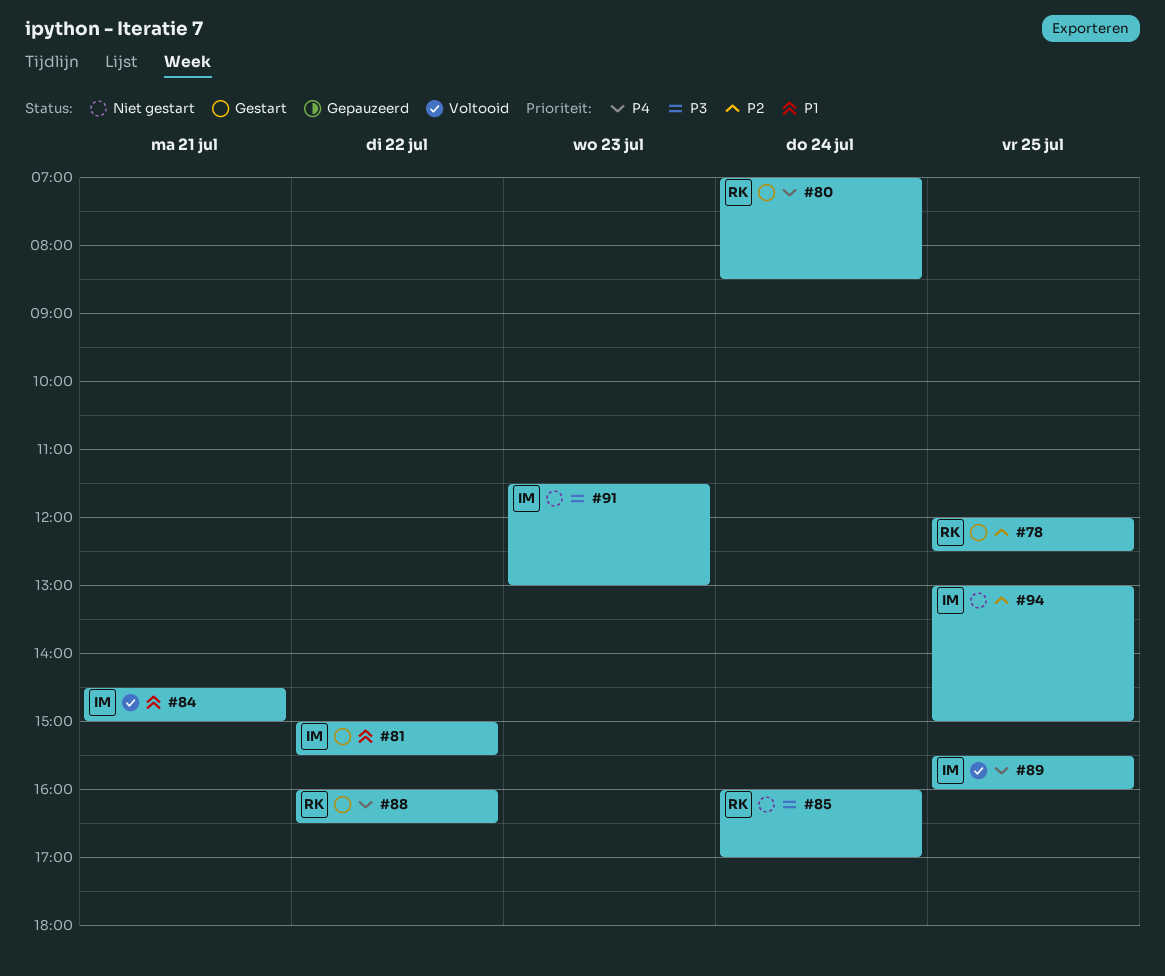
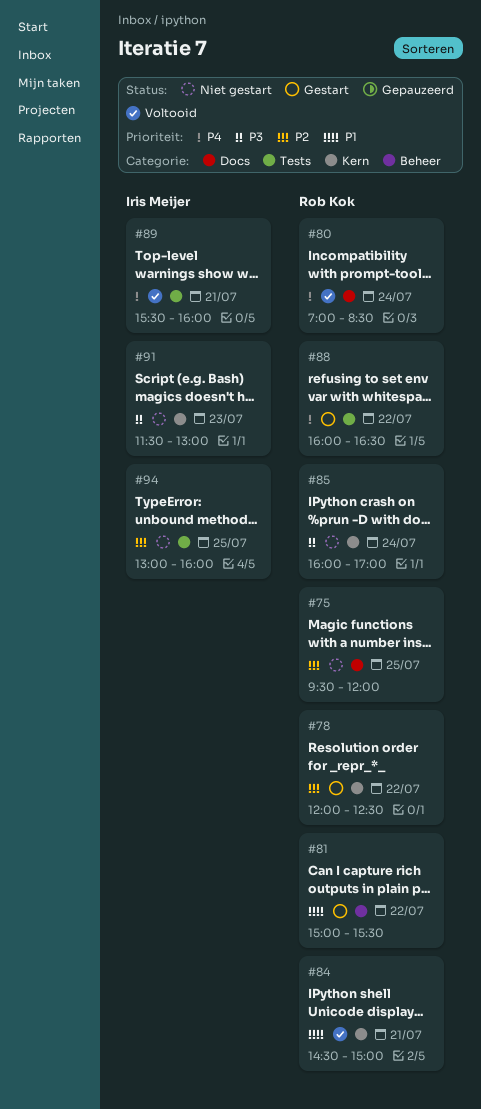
#75: none -> present
#78, day: Jul 25 -> Jul 22
#80, status: Gestart -> Voltooid
#81, owner: Iris Meijer -> Rob Kok
#84, owner: Iris Meijer -> Rob Kok
#89, day: Jul 25 -> Jul 21
#94, ends: 15:00 -> 16:00

